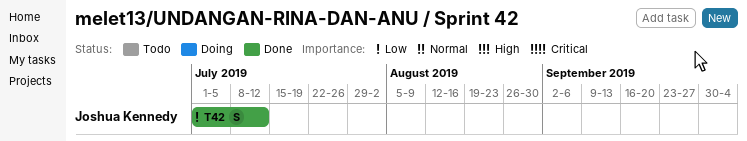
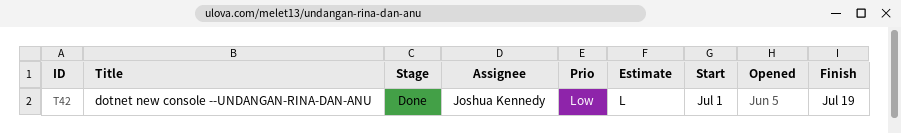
T42, estimate: S -> L
T42, due: Jul 12 -> Jul 19

